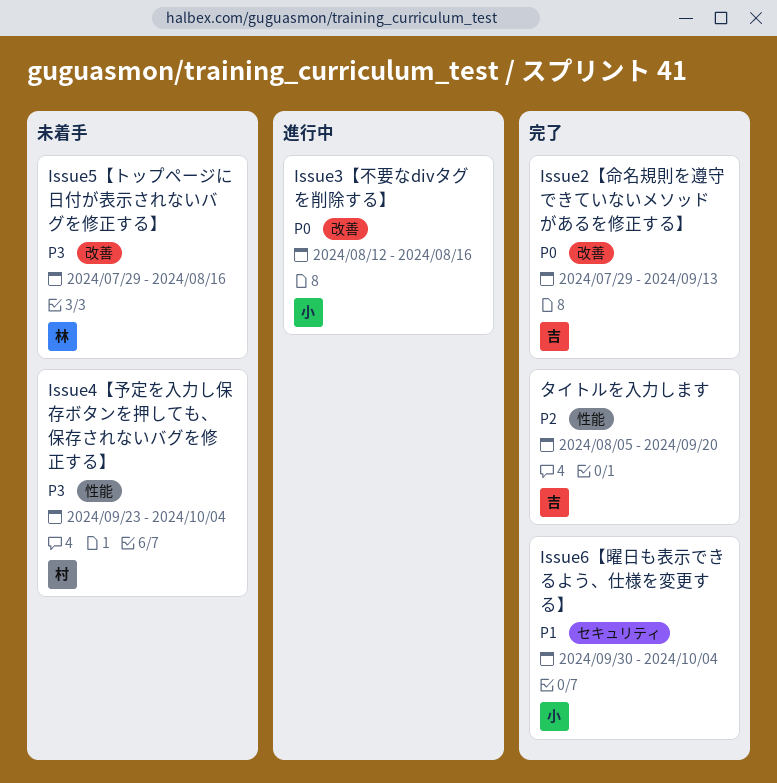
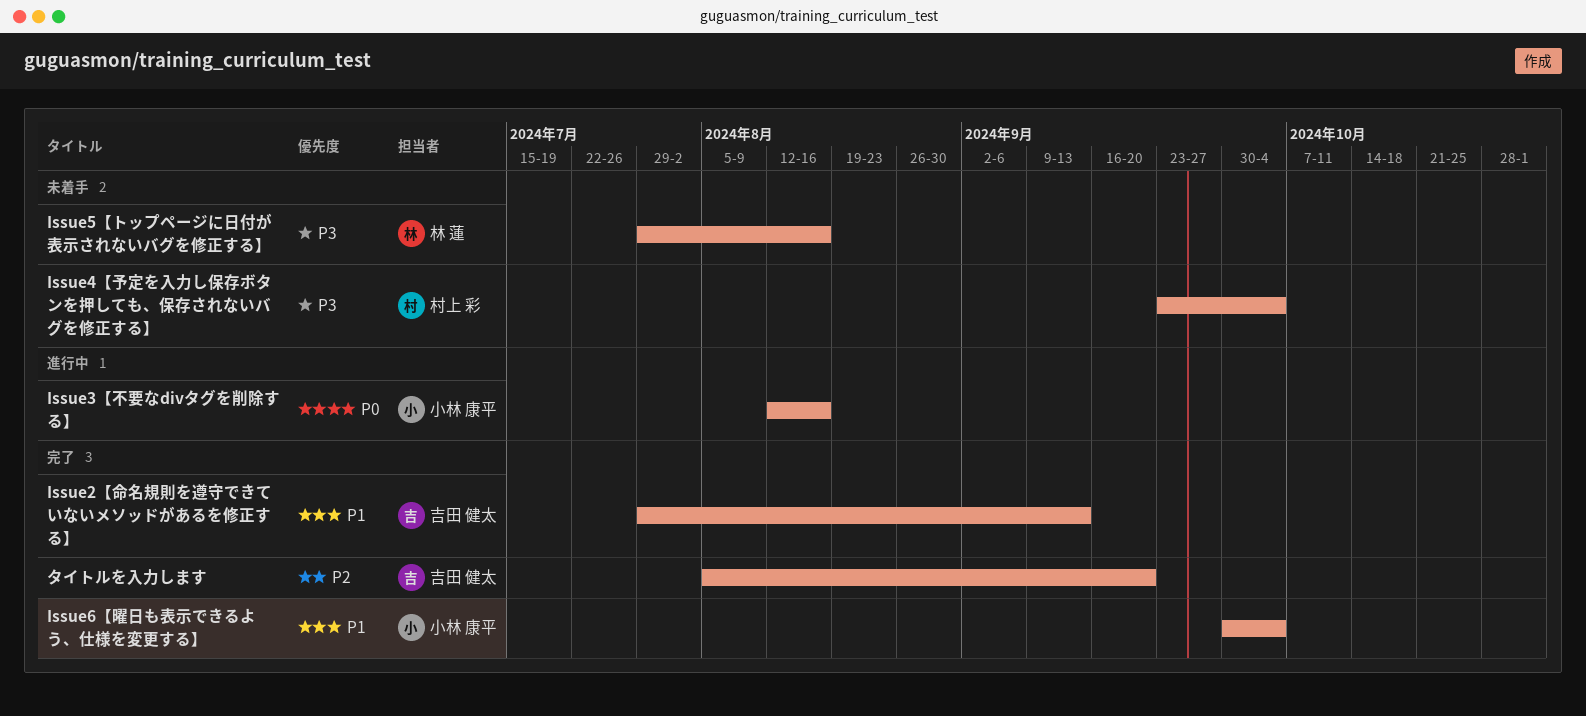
Issue2【命名規則を遵守できていないメソッドがあるを修正する】, priority: P0 -> P1

